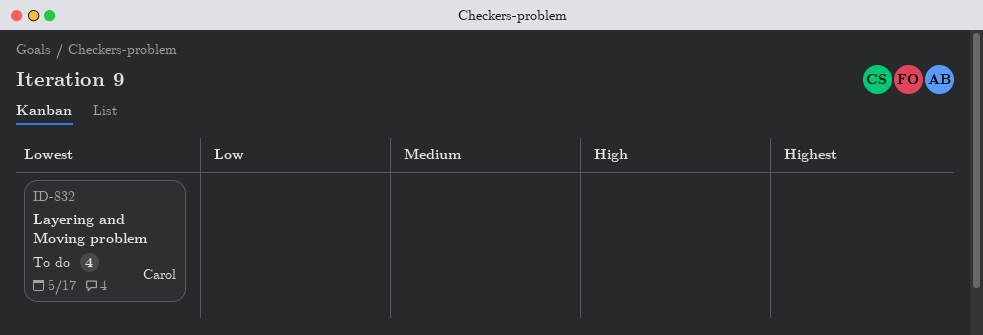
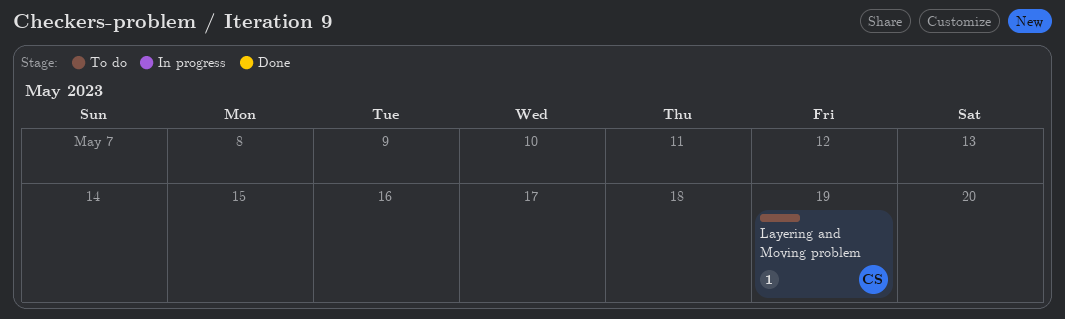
Layering and Moving problem, estimate: 4 -> 1
Layering and Moving problem, due: May 17 -> May 19

